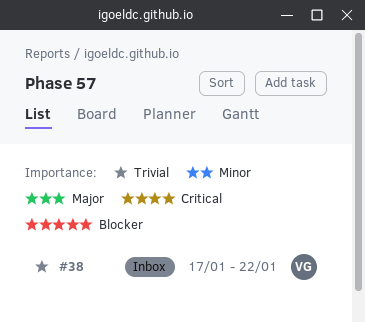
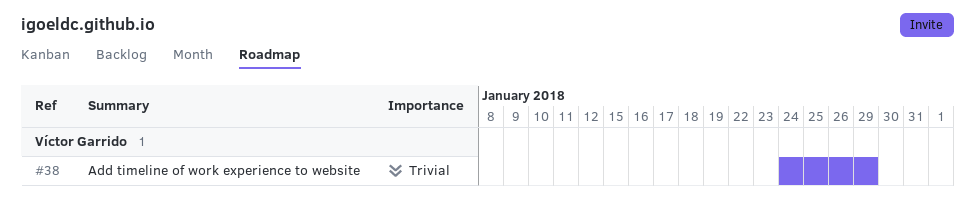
#38, start: Jan 17 -> Jan 24
#38, due: Jan 22 -> Jan 29

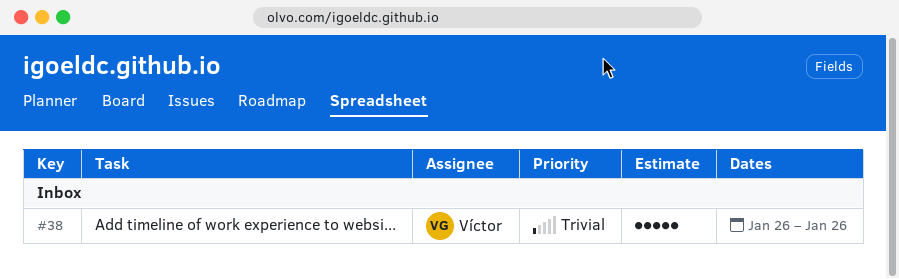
#38, start: Jan 24 -> Jan 26
#38, due: Jan 29 -> Jan 26

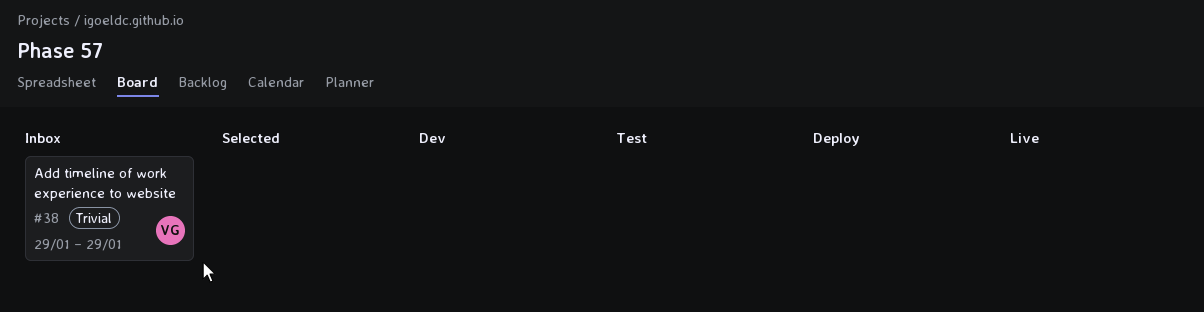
#38, start: Jan 26 -> Jan 29
#38, due: Jan 26 -> Jan 29

